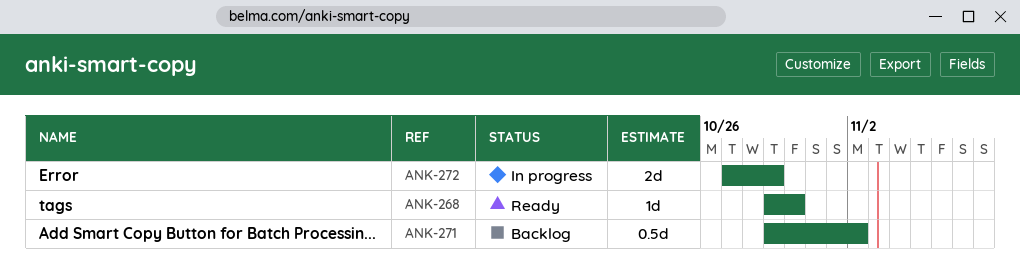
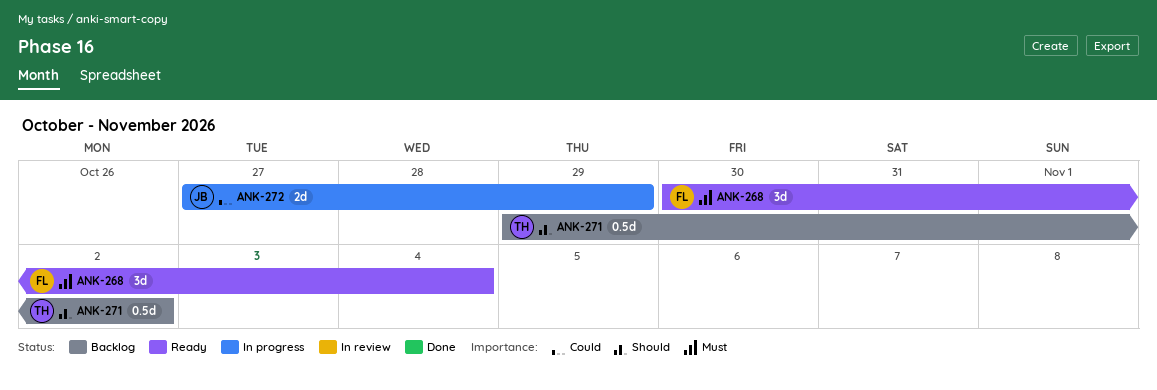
ANK-268, estimate: 1d -> 3d
ANK-268, start: Oct 29 -> Oct 30
ANK-268, due: Oct 30 -> Nov 4

